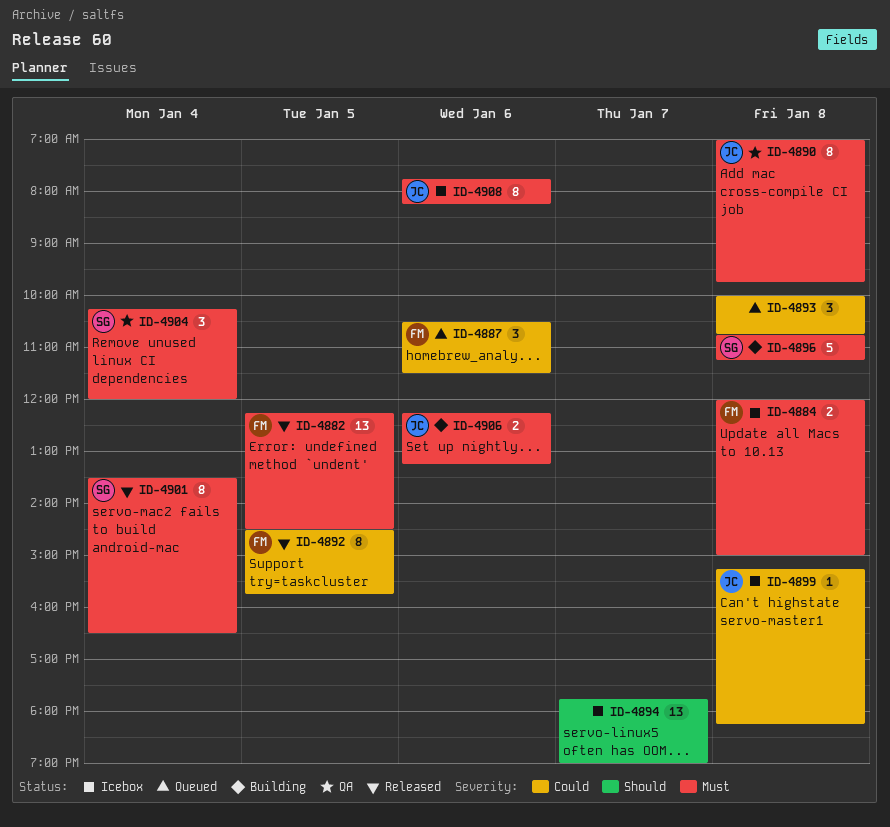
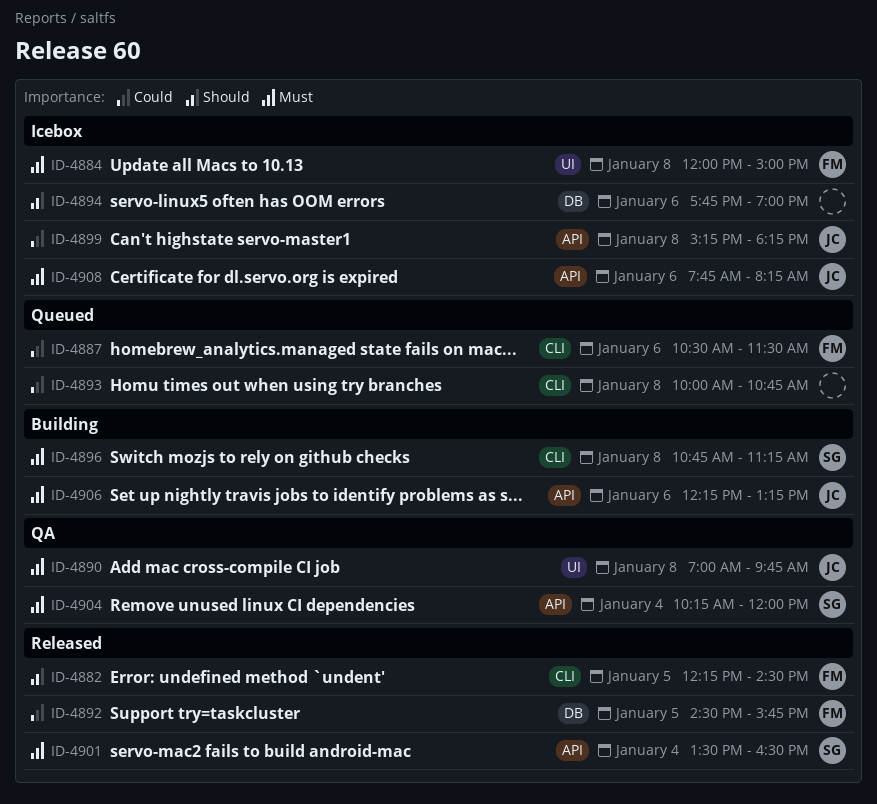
ID-4882, priority: Must -> Should
ID-4894, day: Jan 7 -> Jan 6

